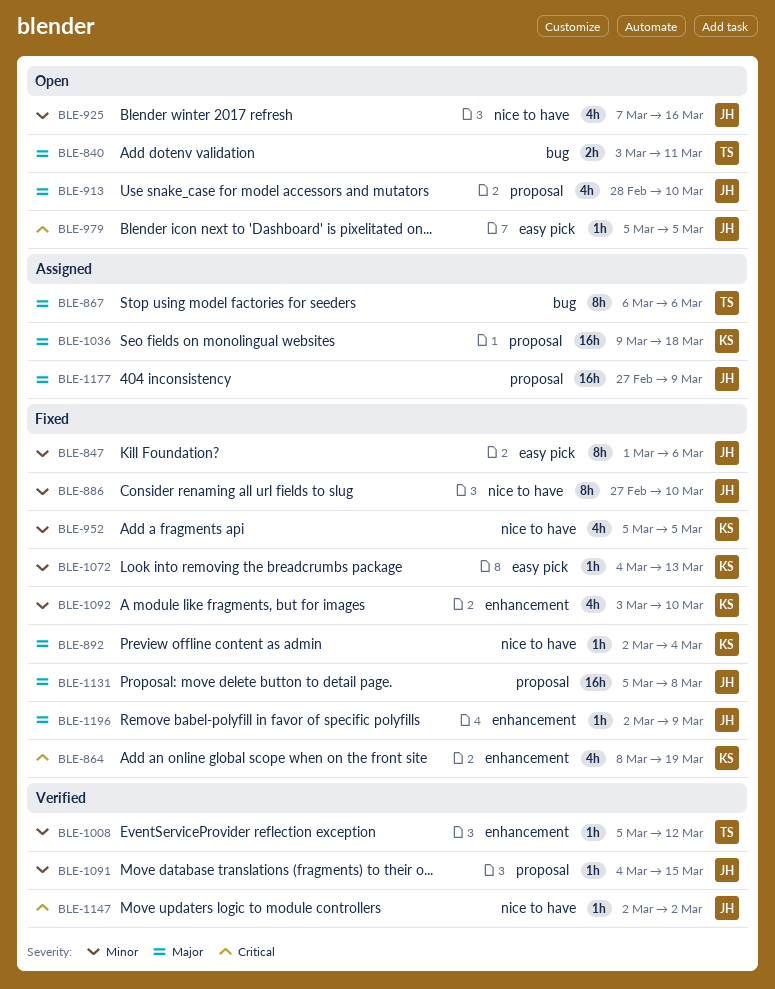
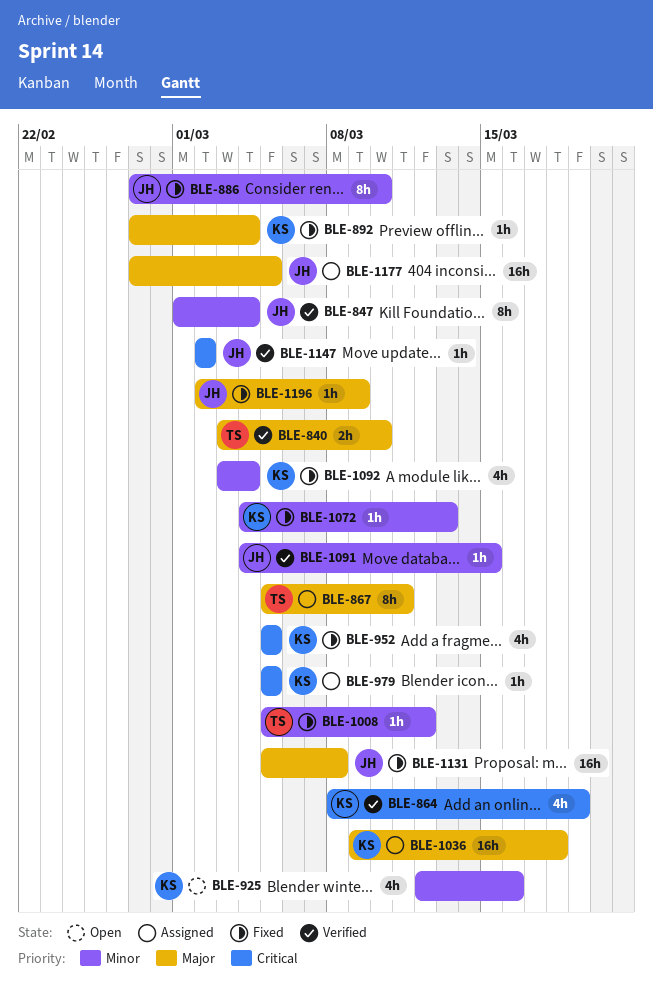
BLE-840, status: Open -> Verified
BLE-840, due: Mar 11 -> Mar 10
BLE-847, status: Fixed -> Verified
BLE-847, due: Mar 6 -> Mar 4
BLE-864, status: Fixed -> Verified
BLE-867, start: Mar 6 -> Mar 5
BLE-867, due: Mar 6 -> Mar 11
BLE-892, start: Mar 2 -> Feb 27
BLE-913: present -> none
BLE-925, owner: JH -> KS
BLE-925, start: Mar 7 -> Mar 12
BLE-952, priority: Minor -> Critical
BLE-979, status: Open -> Assigned
BLE-979, owner: JH -> KS
BLE-1008, status: Verified -> Fixed
BLE-1092, due: Mar 10 -> Mar 4
BLE-1177, due: Mar 9 -> Mar 5

